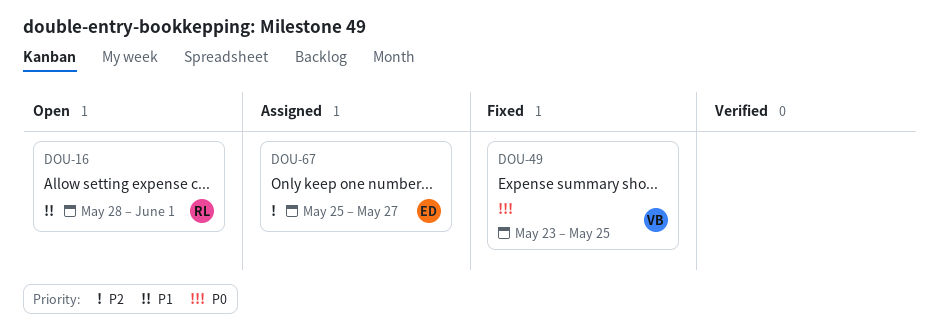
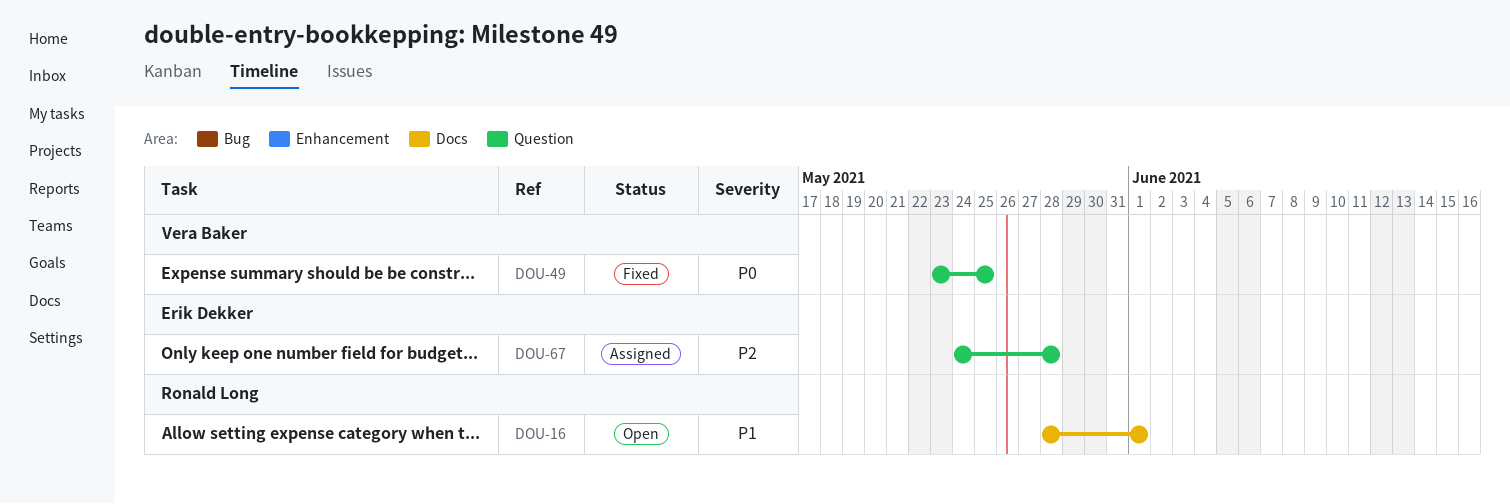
DOU-67, start: May 25 -> May 24
DOU-67, due: May 27 -> May 28

